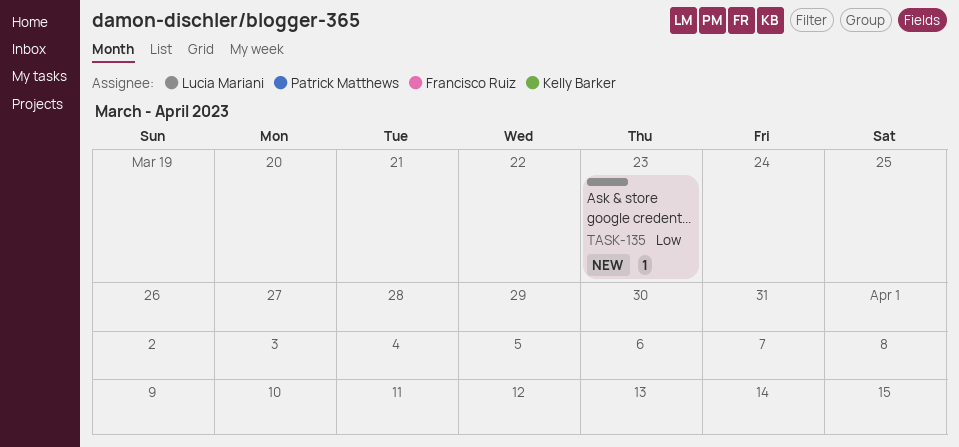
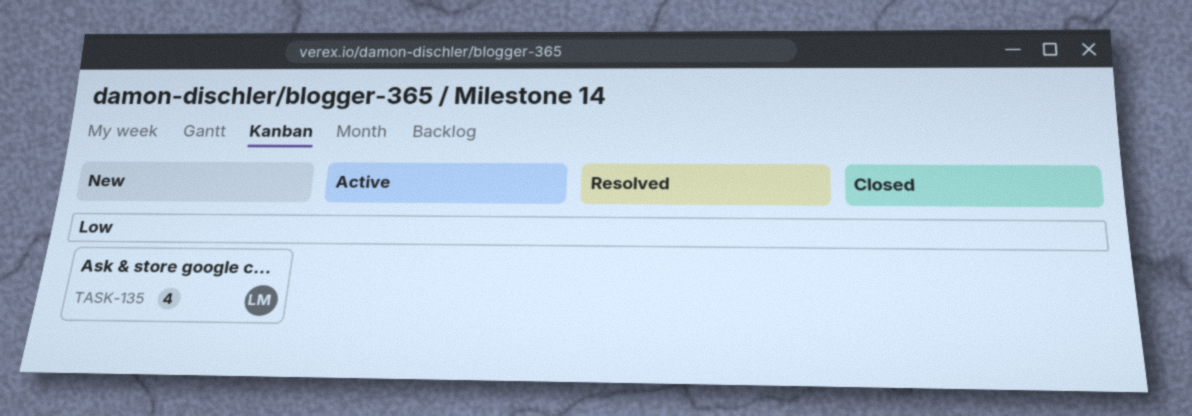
TASK-135, estimate: 1 -> 4

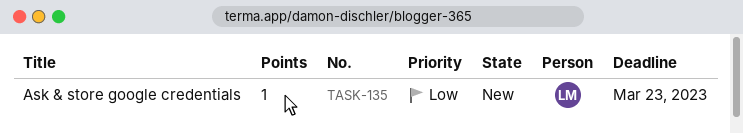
TASK-135, estimate: 4 -> 1

